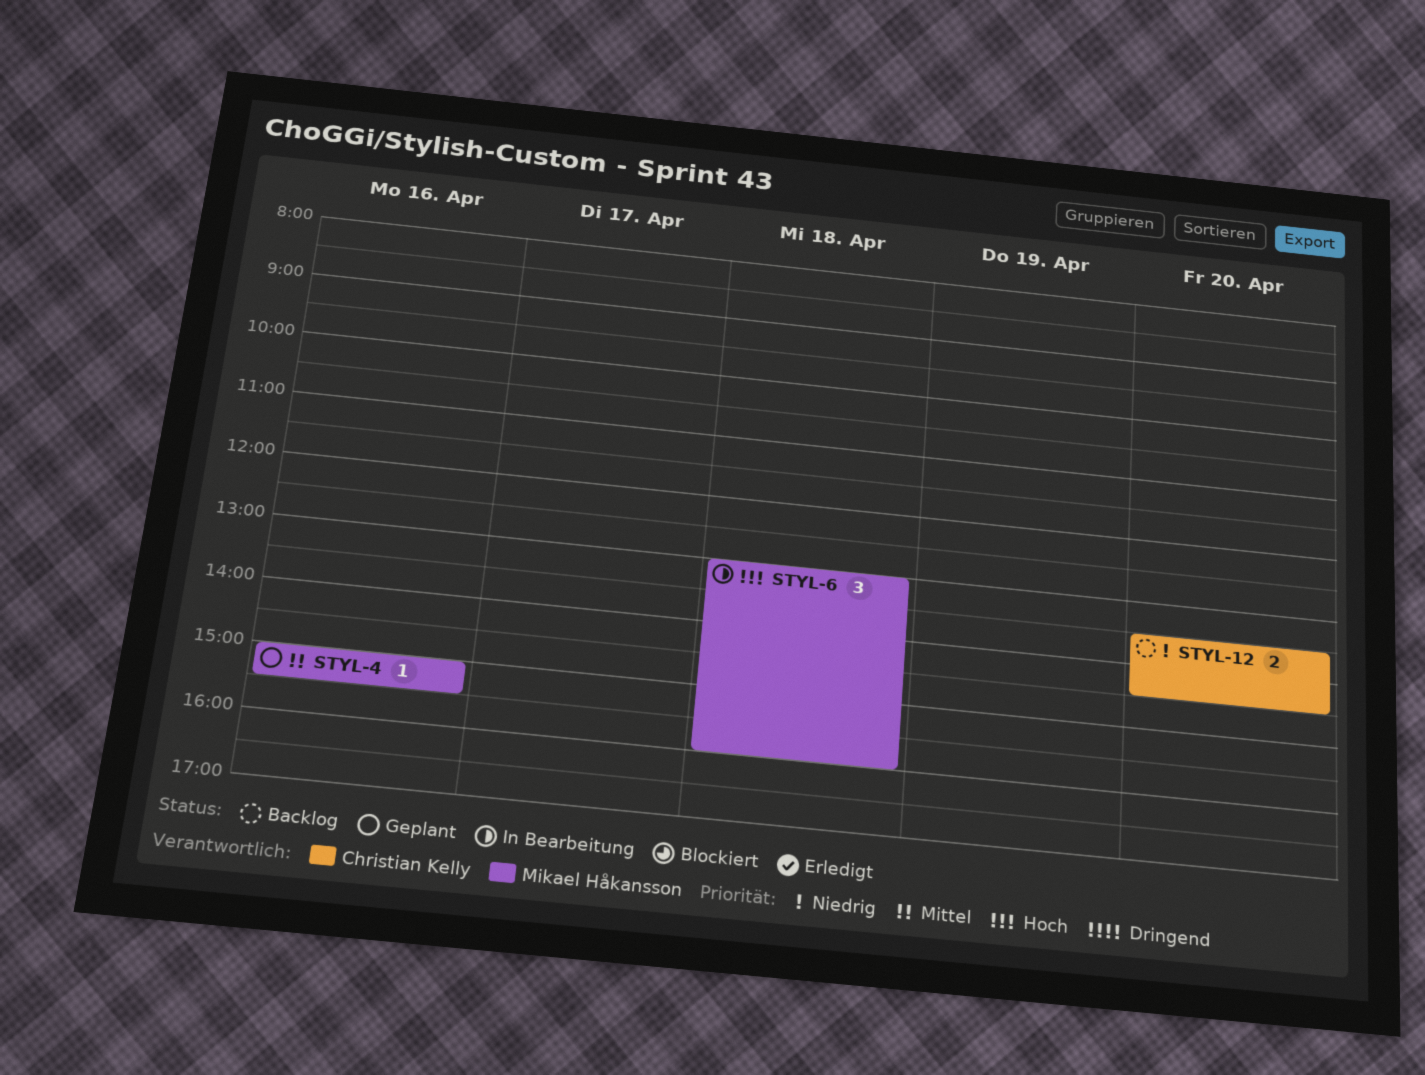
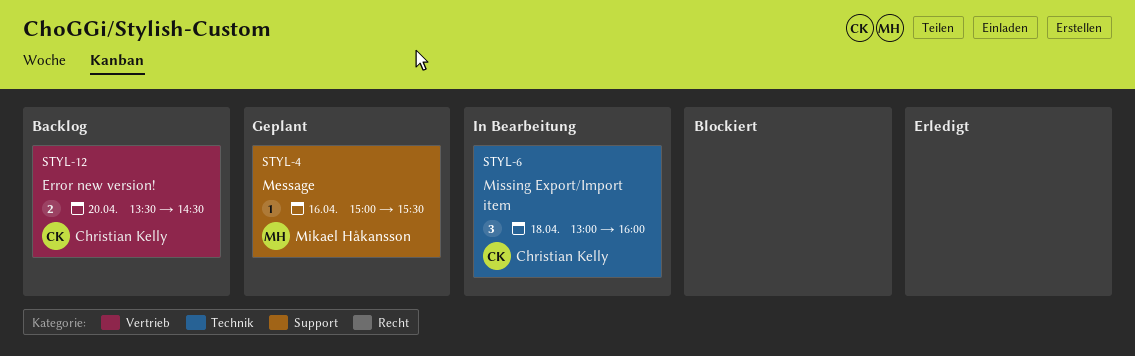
STYL-6, owner: Mikael Håkansson -> Christian Kelly

